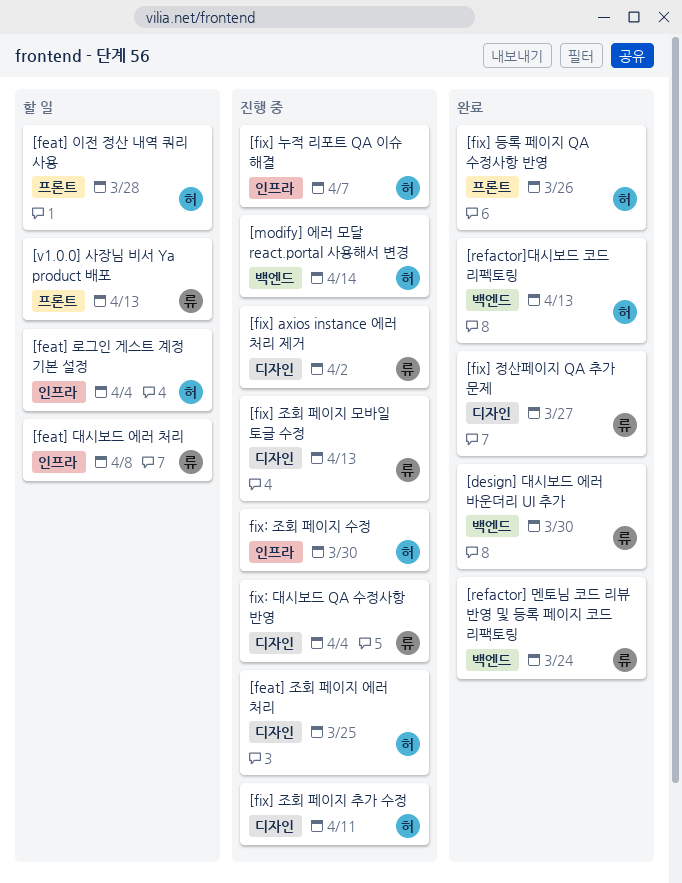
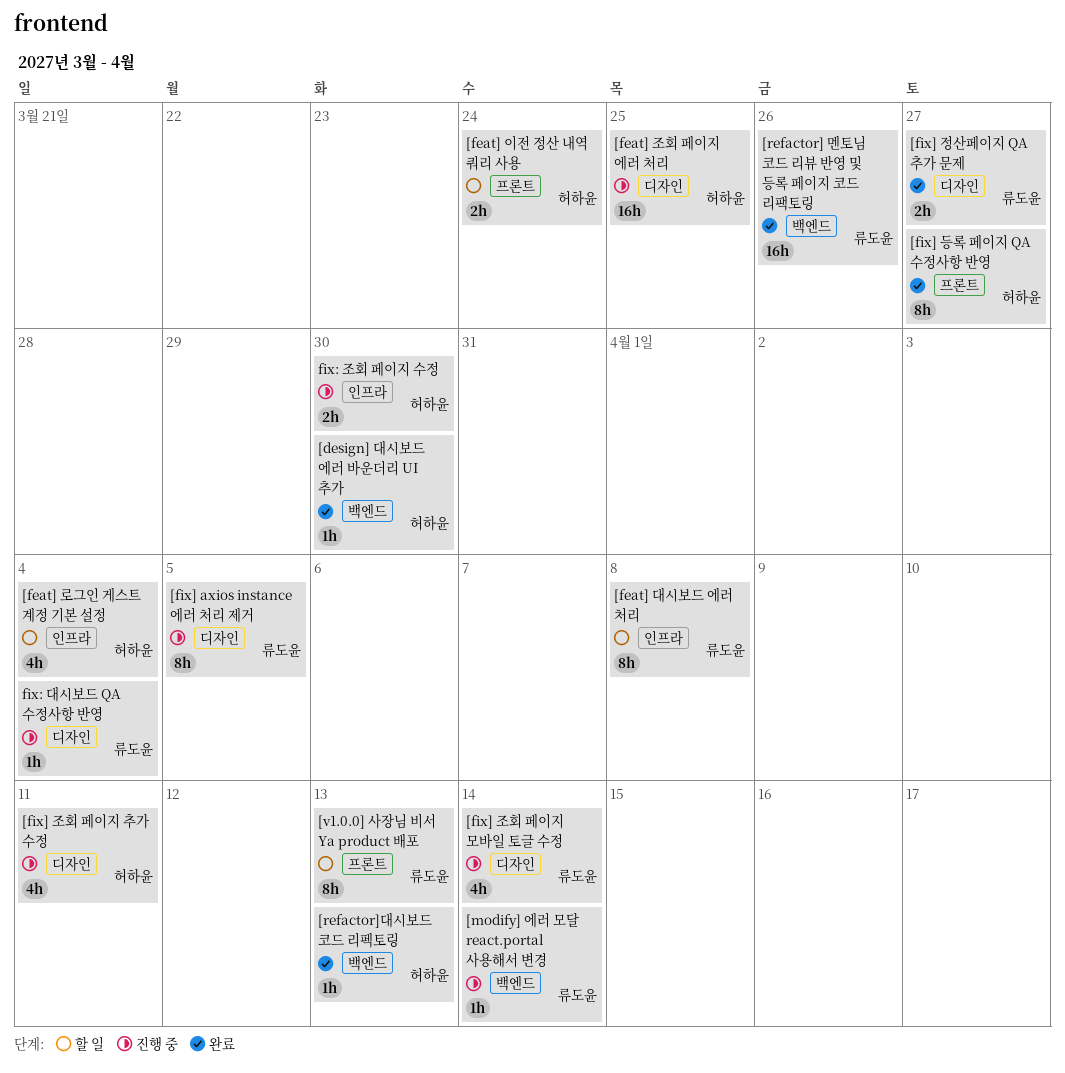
[design] 대시보드 에러 바운더리 UI 추가, owner: 류도윤 -> 허하윤
[feat] 이전 정산 내역 쿼리 사용, due: Mar 28 -> Mar 24
[fix] axios instance 에러 처리 제거, due: Apr 2 -> Apr 5
[fix] 누적 리포트 QA 이슈 해결: present -> none
[fix] 등록 페이지 QA 수정사항 반영, due: Mar 26 -> Mar 27
[fix] 조회 페이지 모바일 토글 수정, due: Apr 13 -> Apr 14
[modify] 에러 모달 react.portal 사용해서 변경, owner: 허하윤 -> 류도윤
[refactor] 멘토님 코드 리뷰 반영 및 등록 페이지 코드 리팩토링, due: Mar 24 -> Mar 26

